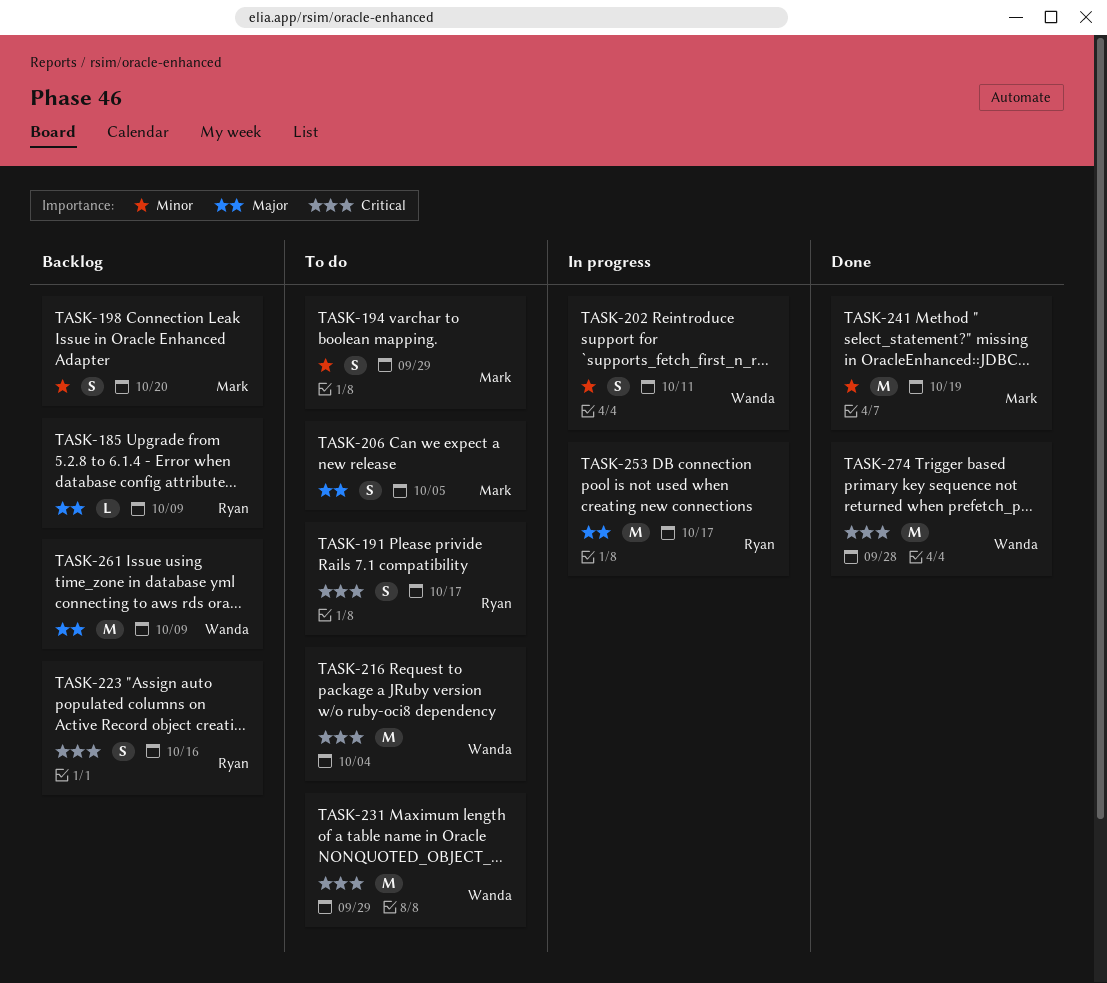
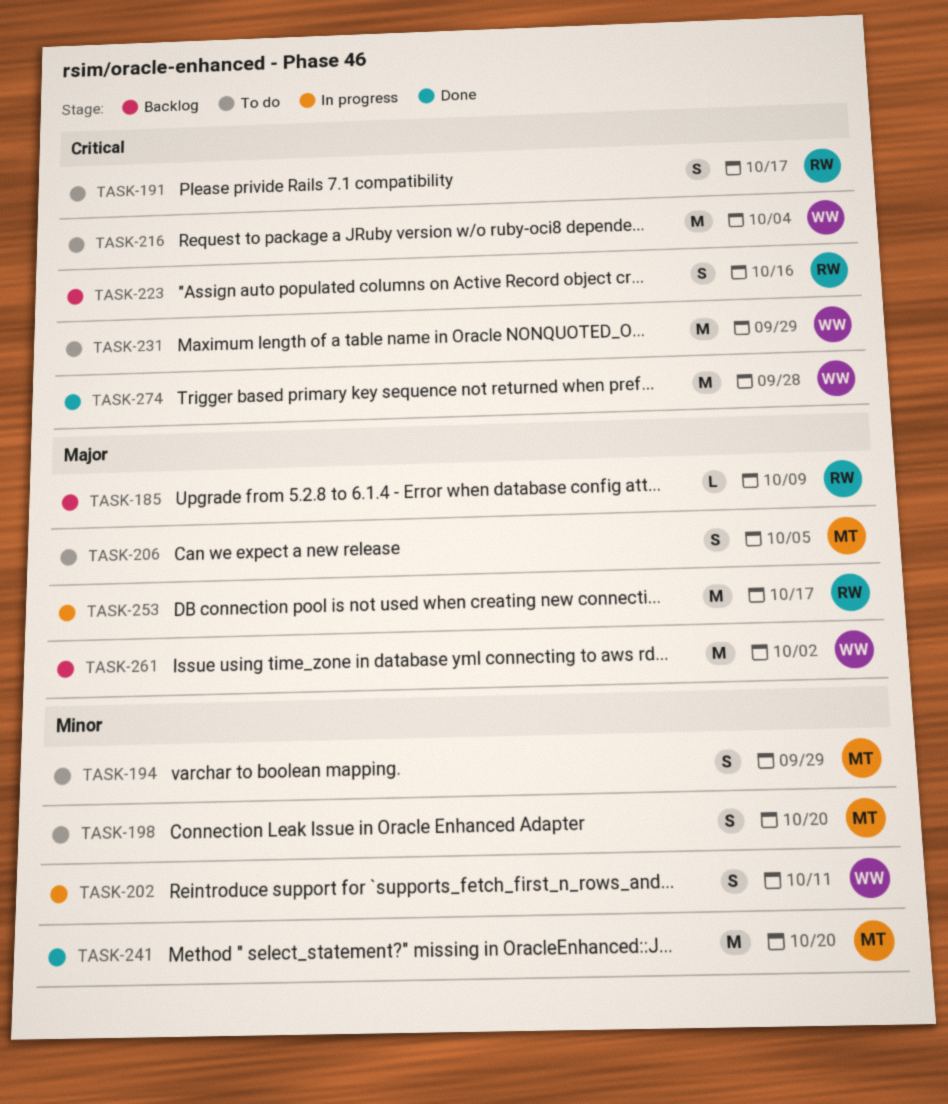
TASK-198, status: Backlog -> To do
TASK-241, due: Oct 19 -> Oct 20
TASK-261, due: Oct 9 -> Oct 2

